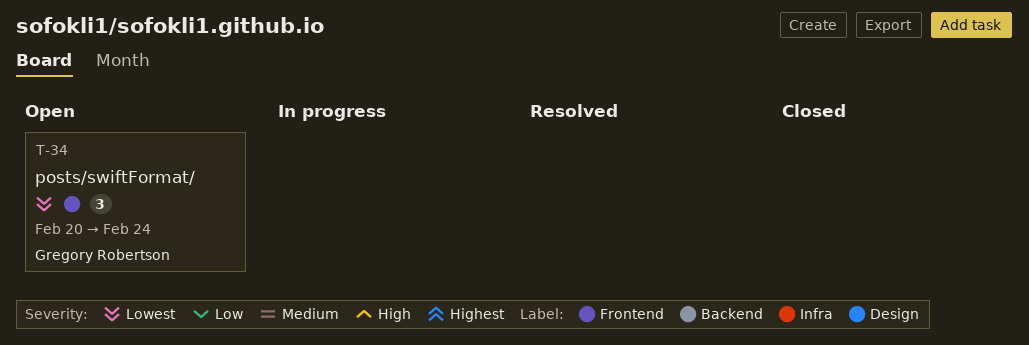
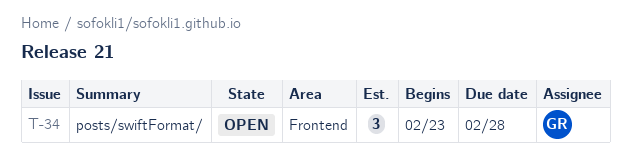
T-34, start: Feb 20 -> Feb 23
T-34, due: Feb 24 -> Feb 28

